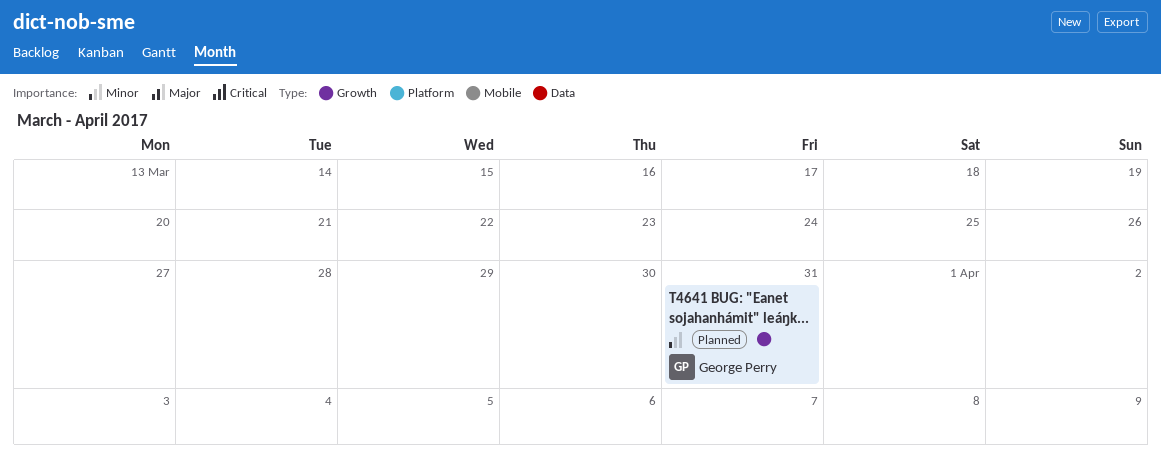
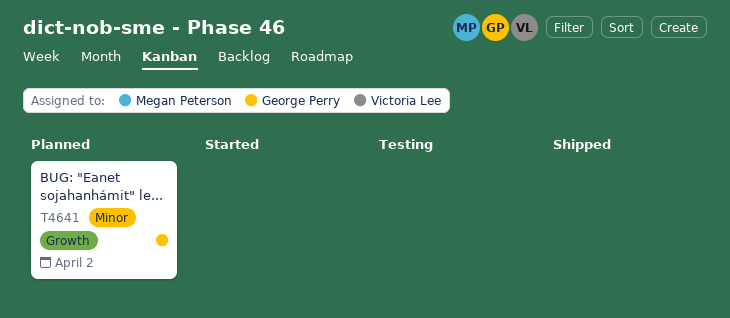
T4641, due: Mar 31 -> Apr 2

